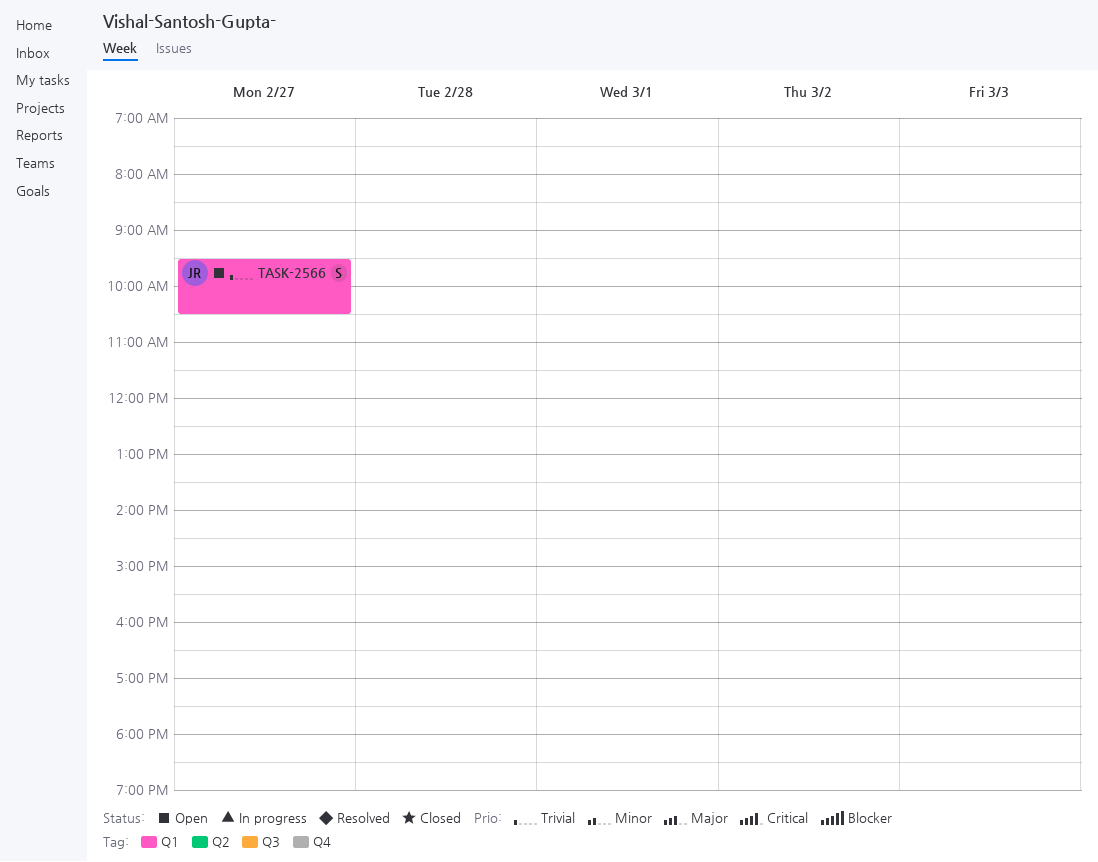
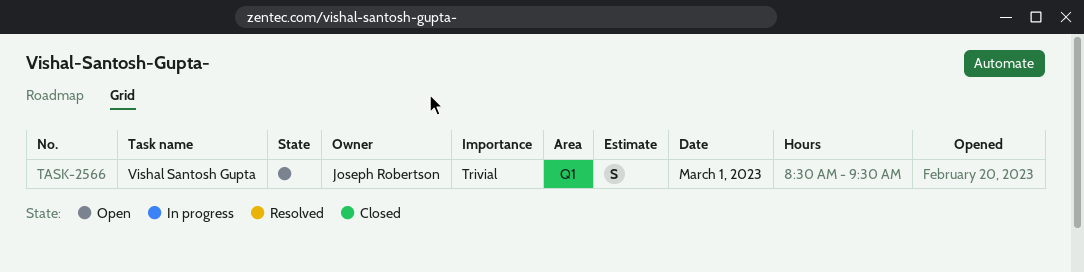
TASK-2566, day: Feb 27 -> Mar 1
TASK-2566, begins: 09:30 -> 08:30
TASK-2566, ends: 10:30 -> 09:30

